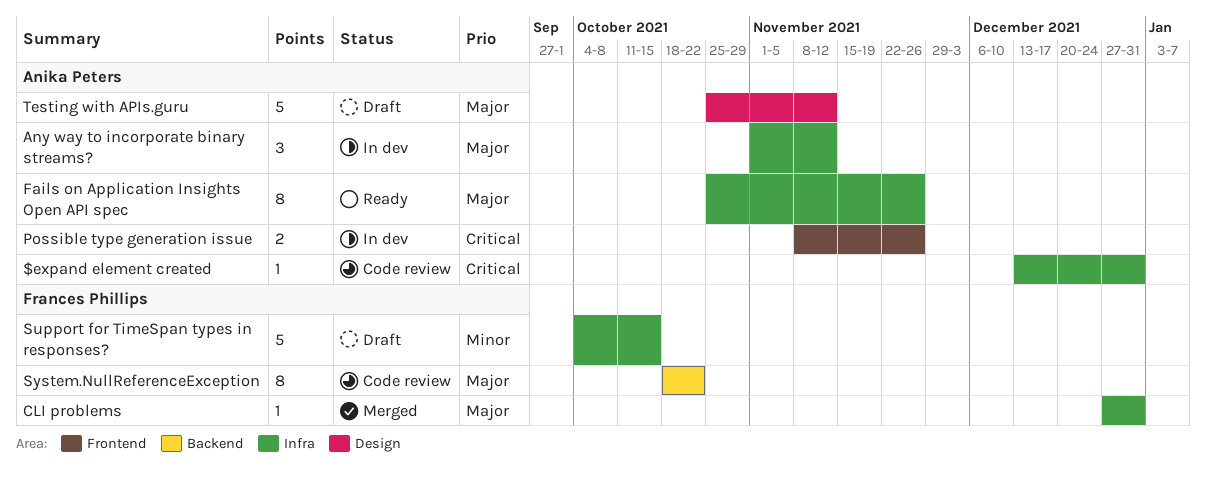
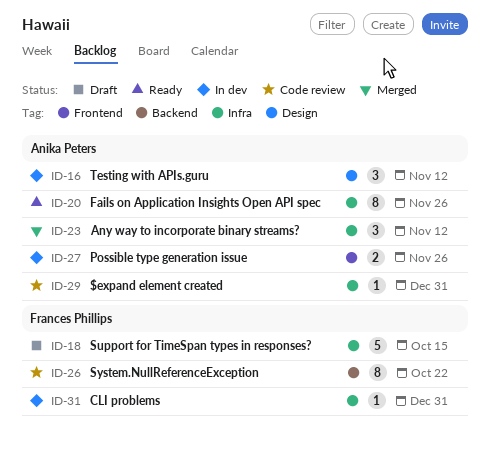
Any way to incorporate binary streams?, status: In dev -> Merged
CLI problems, status: Merged -> In dev
Testing with APIs.guru, status: Draft -> In dev
Testing with APIs.guru, estimate: 5 -> 3

